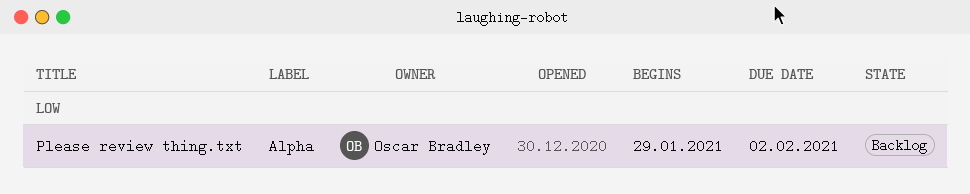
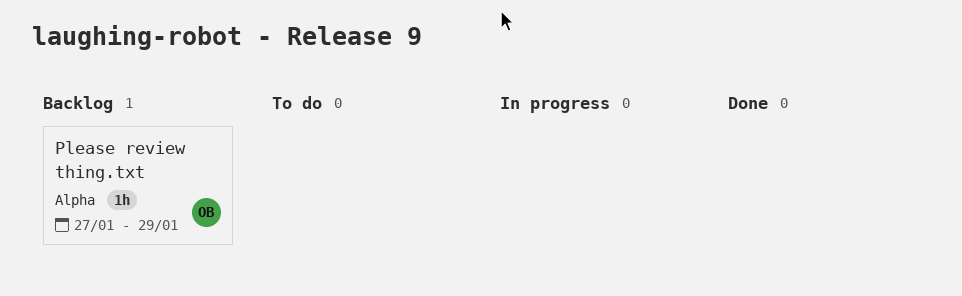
Please review thing.txt, start: Jan 29 -> Jan 27
Please review thing.txt, due: Feb 2 -> Jan 29

